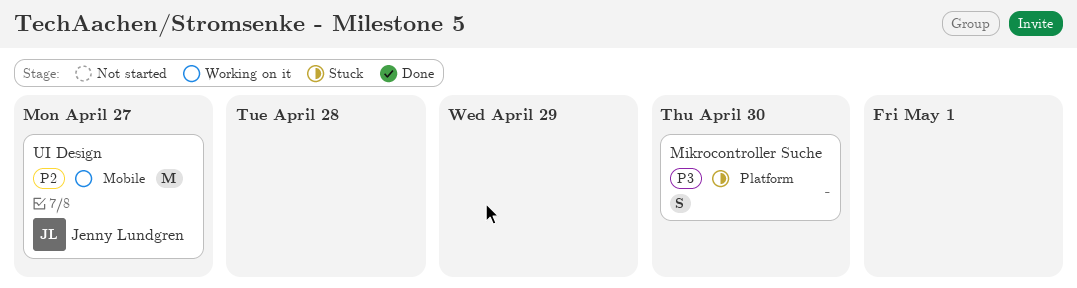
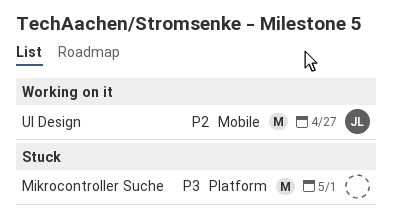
Mikrocontroller Suche, estimate: S -> M
Mikrocontroller Suche, due: Apr 30 -> May 1

